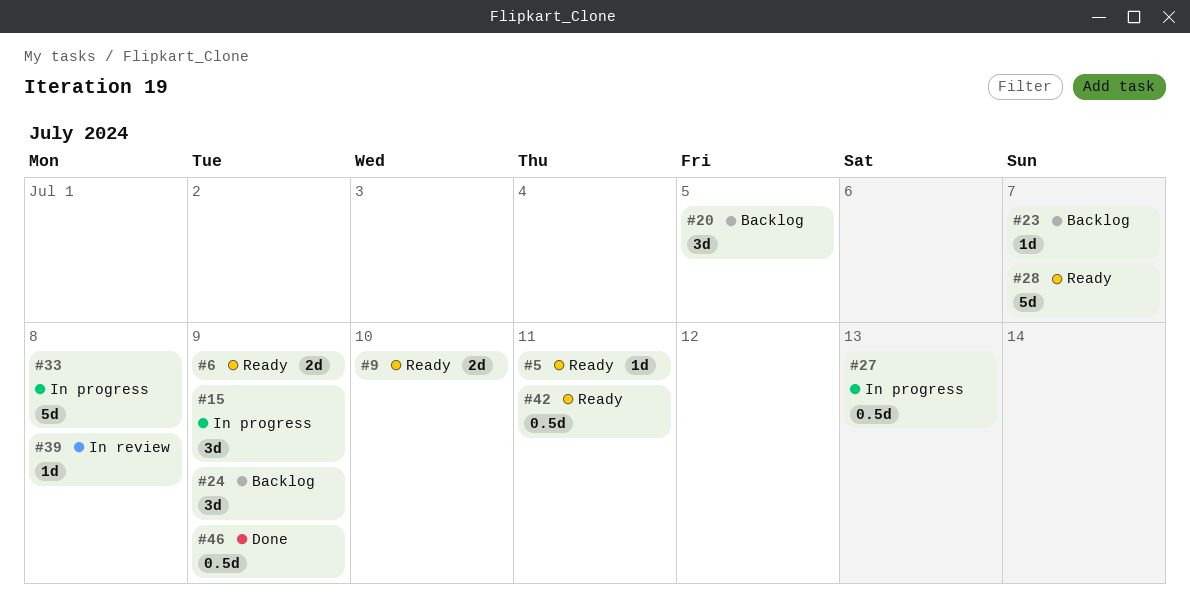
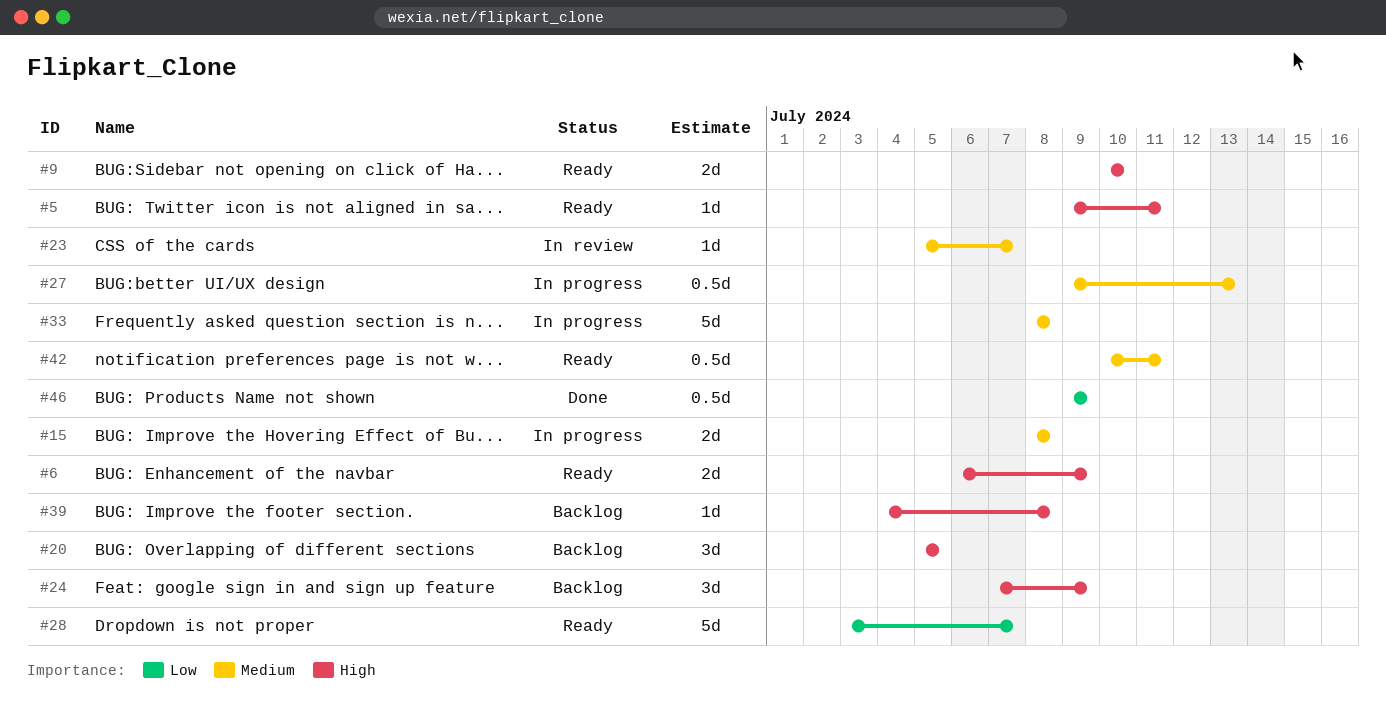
#15, estimate: 3d -> 2d
#15, due: Jul 9 -> Jul 8
#23, status: Backlog -> In review
#39, status: In review -> Backlog

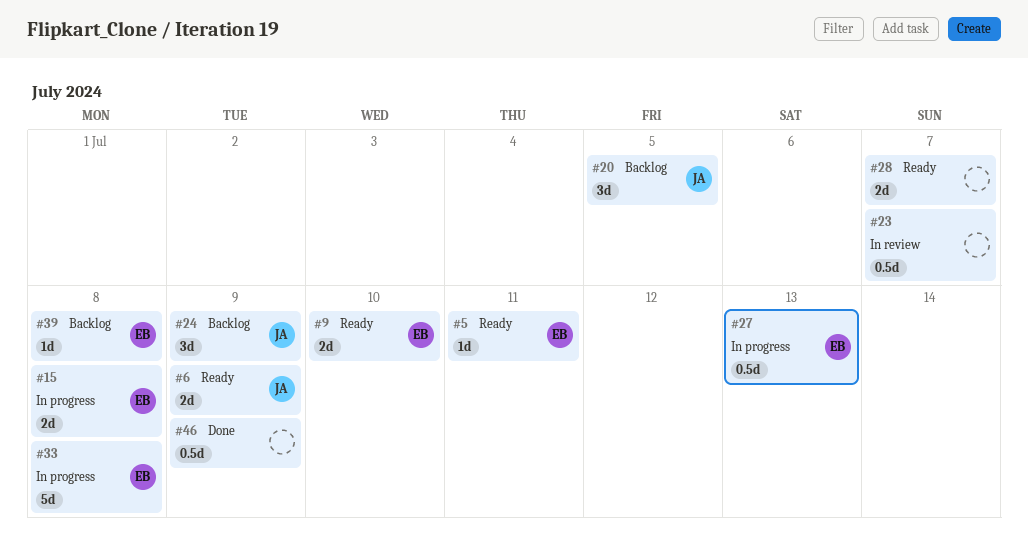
#23, estimate: 1d -> 0.5d
#28, estimate: 5d -> 2d
#42: present -> none

